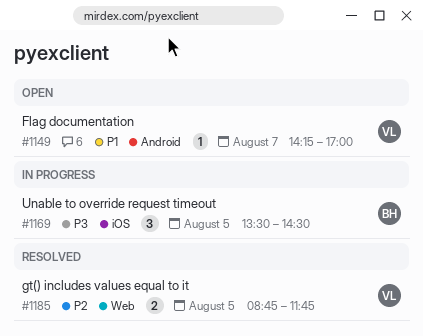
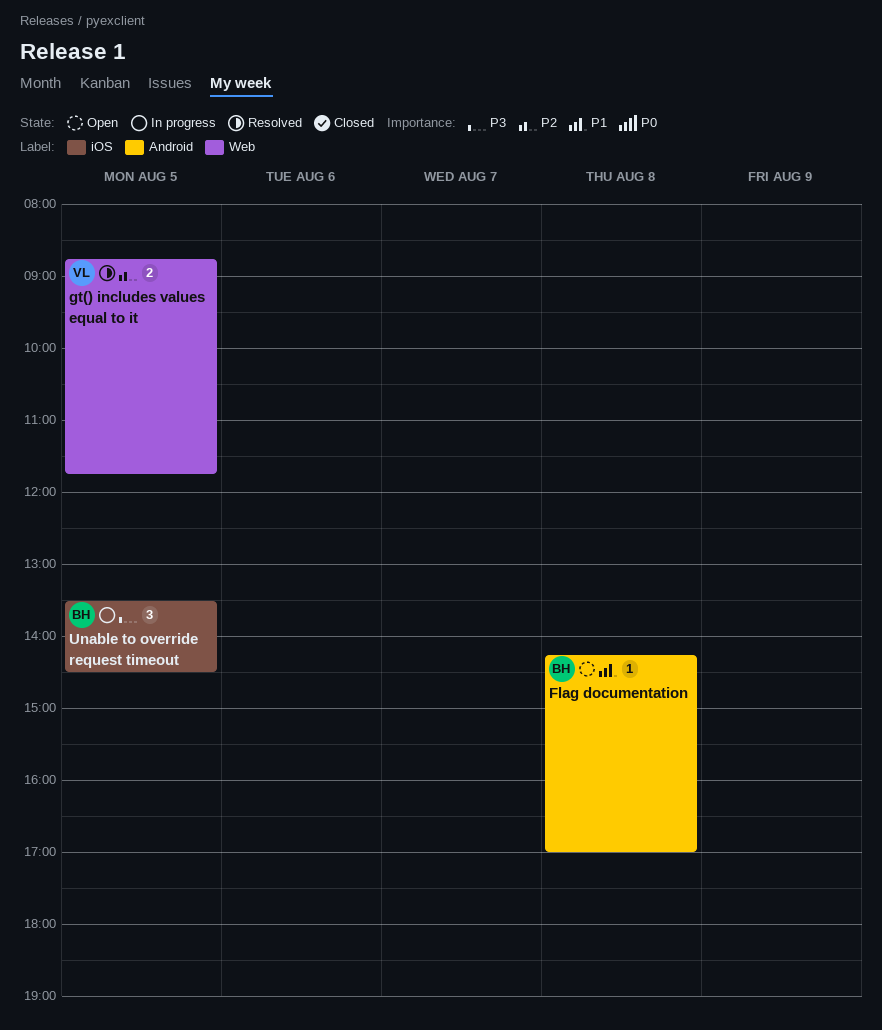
Flag documentation, owner: VL -> BH
Flag documentation, day: Aug 7 -> Aug 8

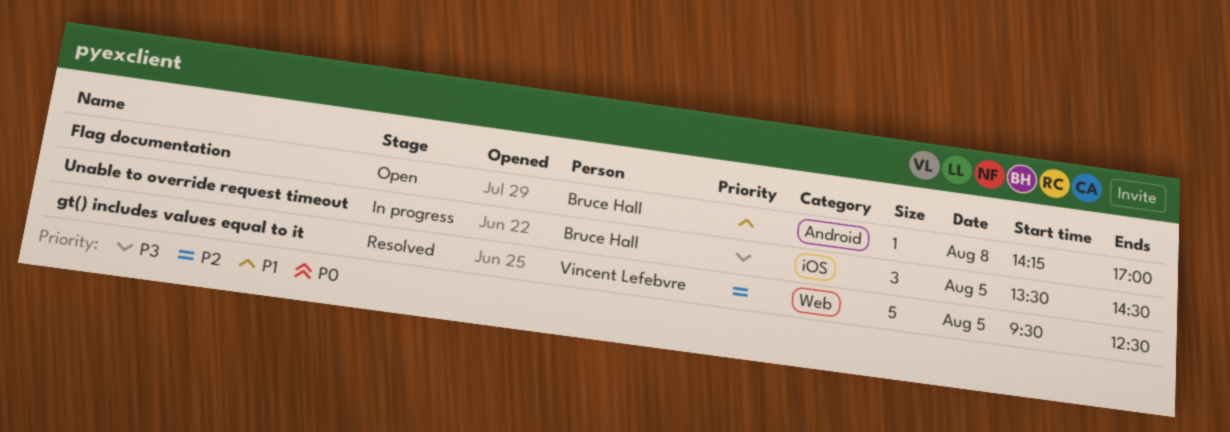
gt() includes values equal to it, estimate: 2 -> 5
gt() includes values equal to it, begins: 08:45 -> 09:30
gt() includes values equal to it, ends: 11:45 -> 12:30

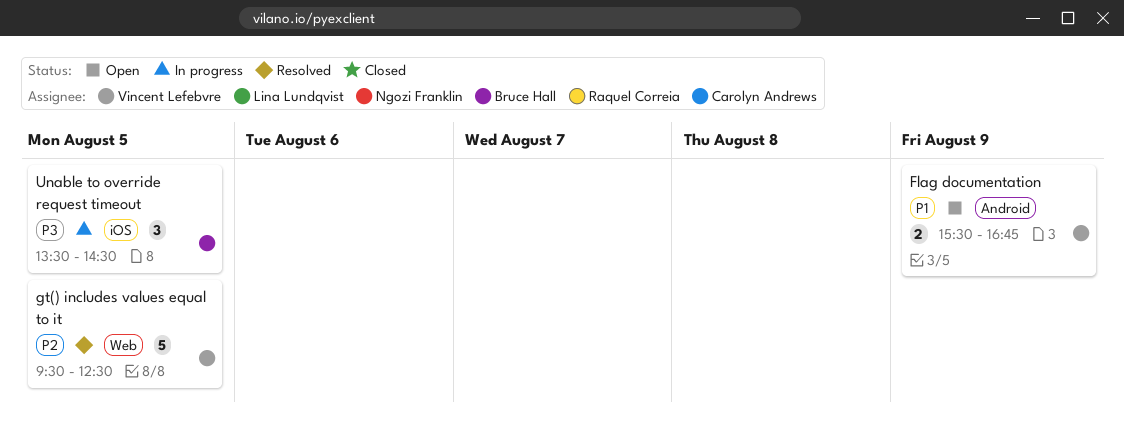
Flag documentation, owner: Bruce Hall -> Vincent Lefebvre
Flag documentation, estimate: 1 -> 2
Flag documentation, day: Aug 8 -> Aug 9
Flag documentation, begins: 14:15 -> 15:30
Flag documentation, ends: 17:00 -> 16:45

